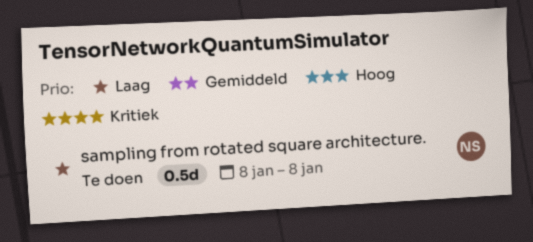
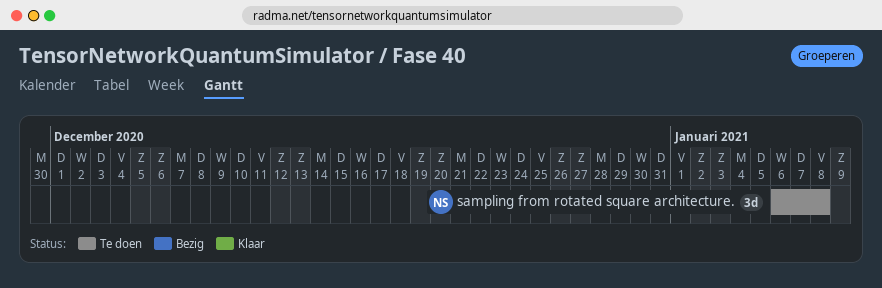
sampling from rotated square architecture., estimate: 0.5d -> 3d
sampling from rotated square architecture., start: Jan 8 -> Jan 6

